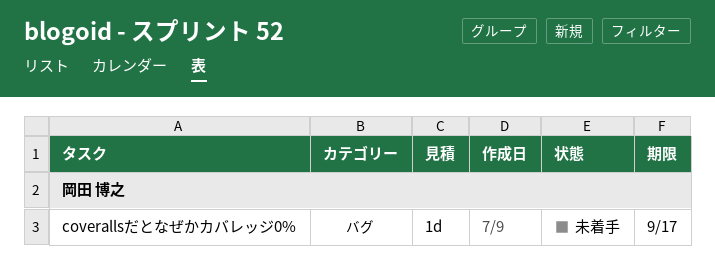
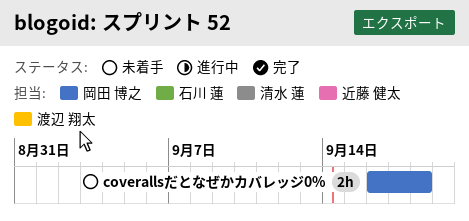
coverallsだとなぜかカバレッジ0%, estimate: 1d -> 2h
coverallsだとなぜかカバレッジ0%, due: Sep 17 -> Sep 18

